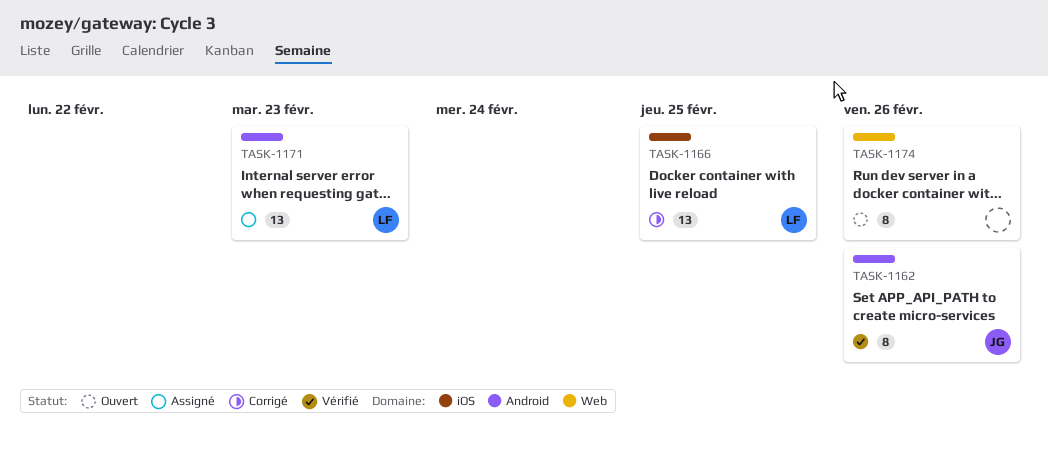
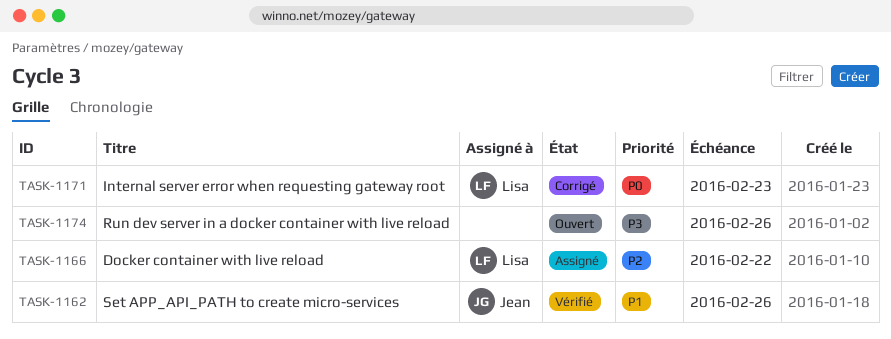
TASK-1166, status: Corrigé -> Assigné
TASK-1166, due: Feb 25 -> Feb 22
TASK-1171, status: Assigné -> Corrigé

